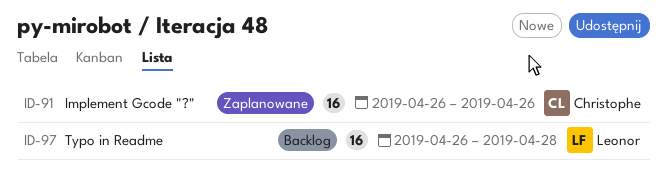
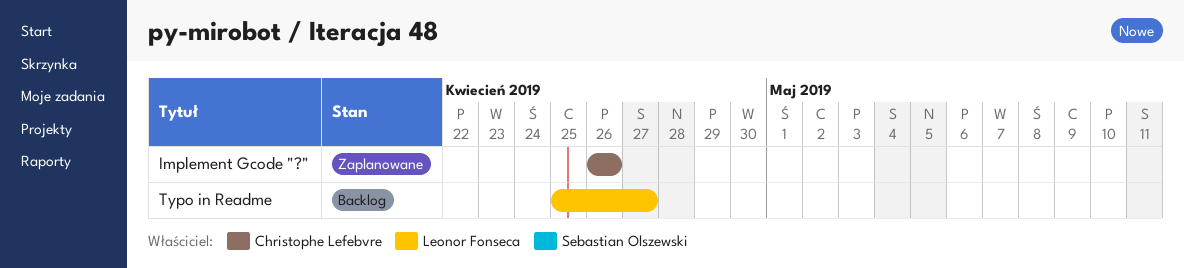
Typo in Readme, start: Apr 26 -> Apr 25
Typo in Readme, due: Apr 28 -> Apr 27

